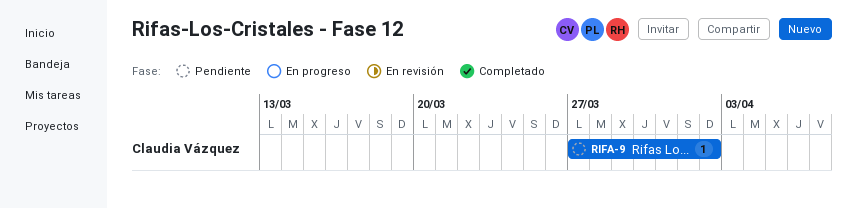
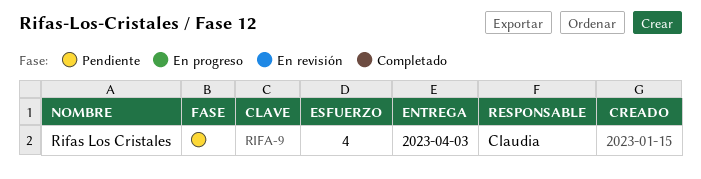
RIFA-9, estimate: 1 -> 4
RIFA-9, due: Apr 2 -> Apr 3

